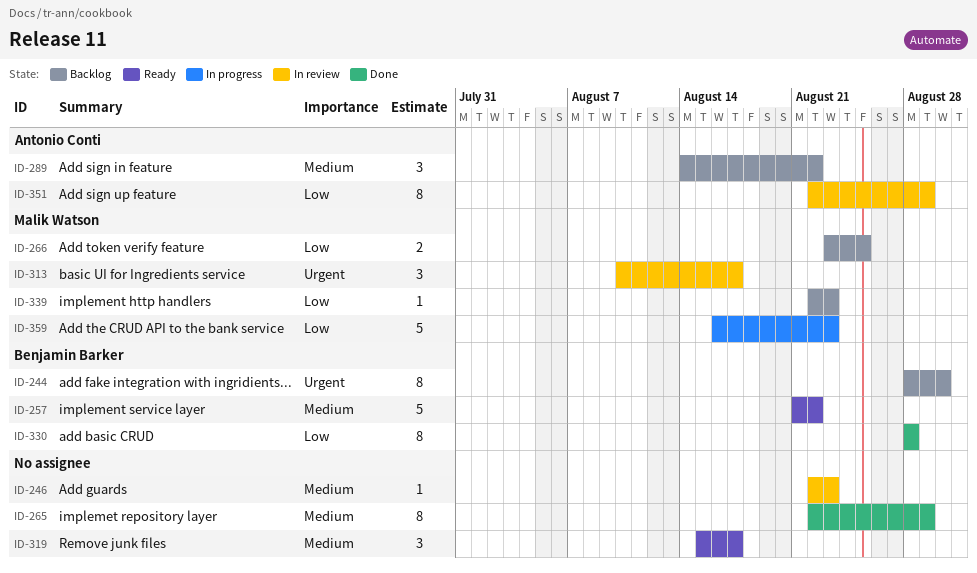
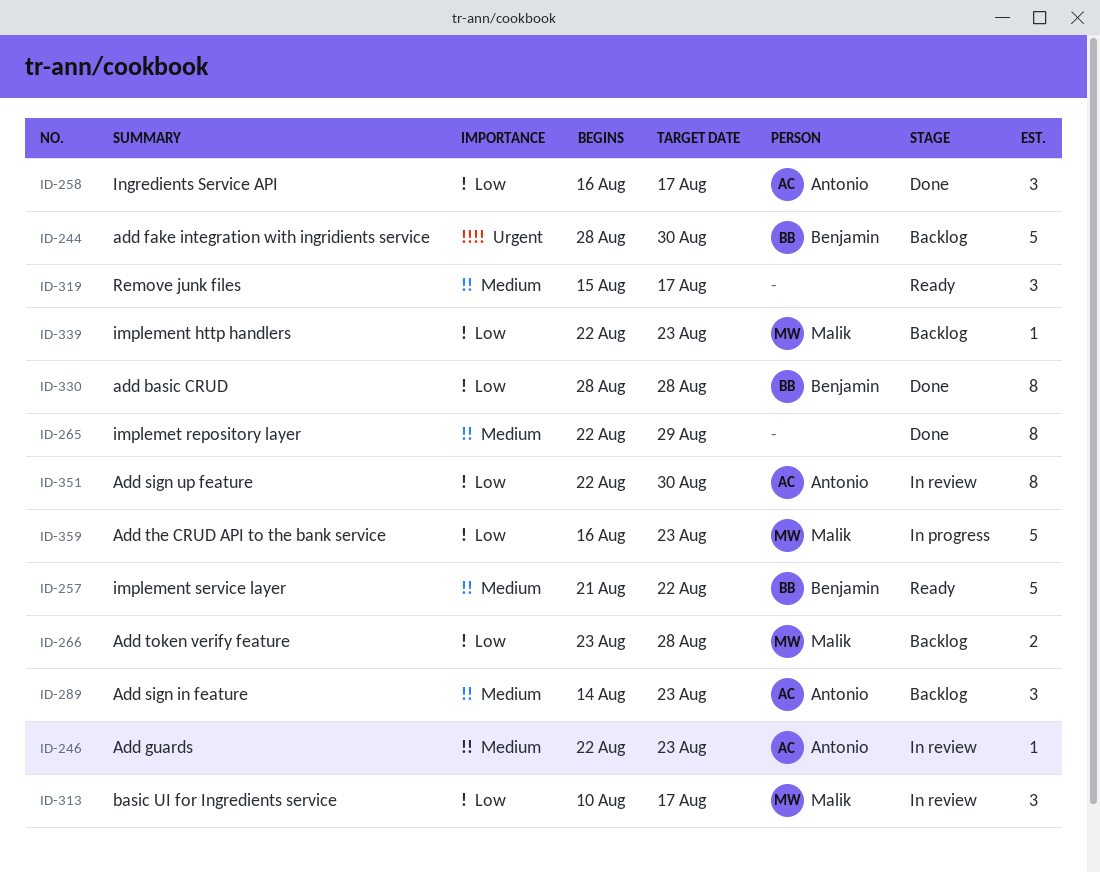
ID-244, estimate: 8 -> 5
ID-246, owner: none -> Antonio Conti
ID-258: none -> present
ID-266, due: Aug 25 -> Aug 28
ID-289, due: Aug 22 -> Aug 23
ID-313, priority: Urgent -> Low
ID-351, due: Aug 29 -> Aug 30

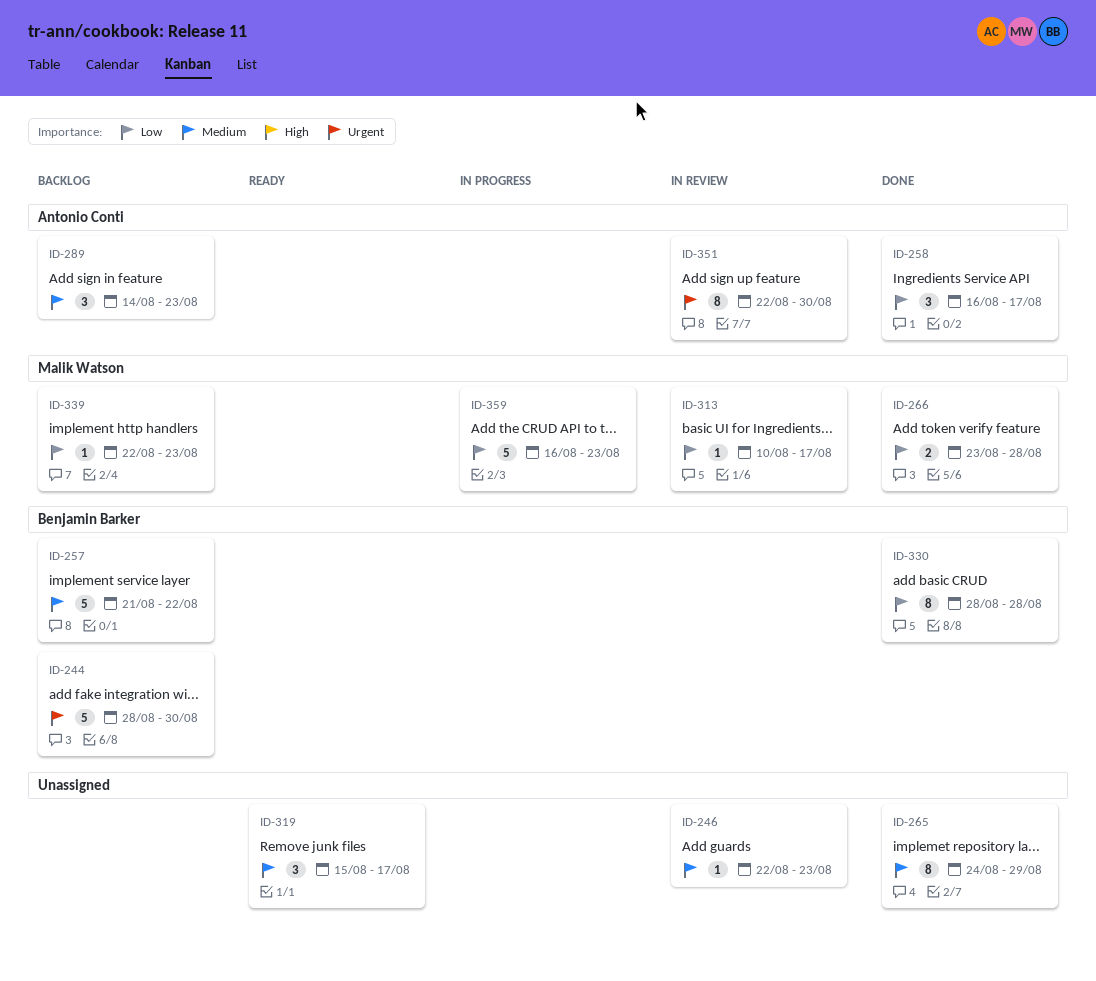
ID-246, owner: Antonio Conti -> none
ID-257, status: Ready -> Backlog
ID-265, start: Aug 22 -> Aug 24
ID-266, status: Backlog -> Done
ID-313, estimate: 3 -> 1
ID-351, priority: Low -> Urgent

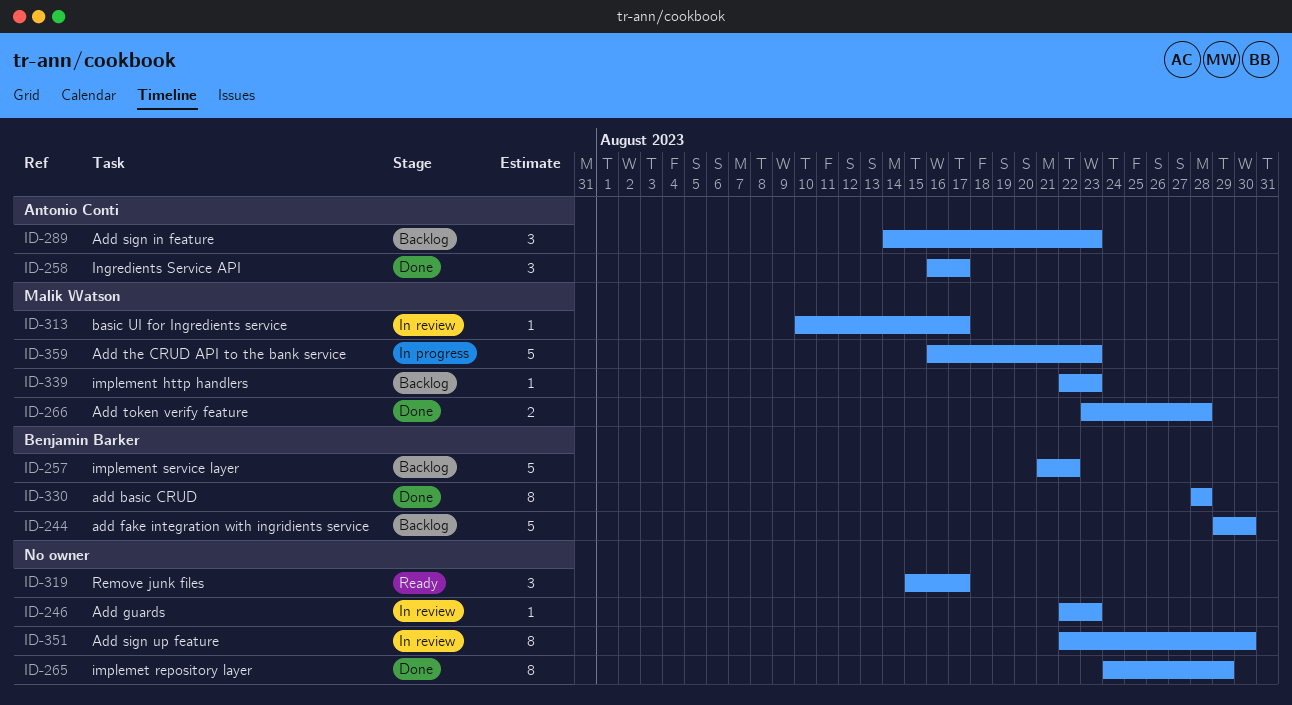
ID-244, start: Aug 28 -> Aug 29
ID-351, owner: Antonio Conti -> none

